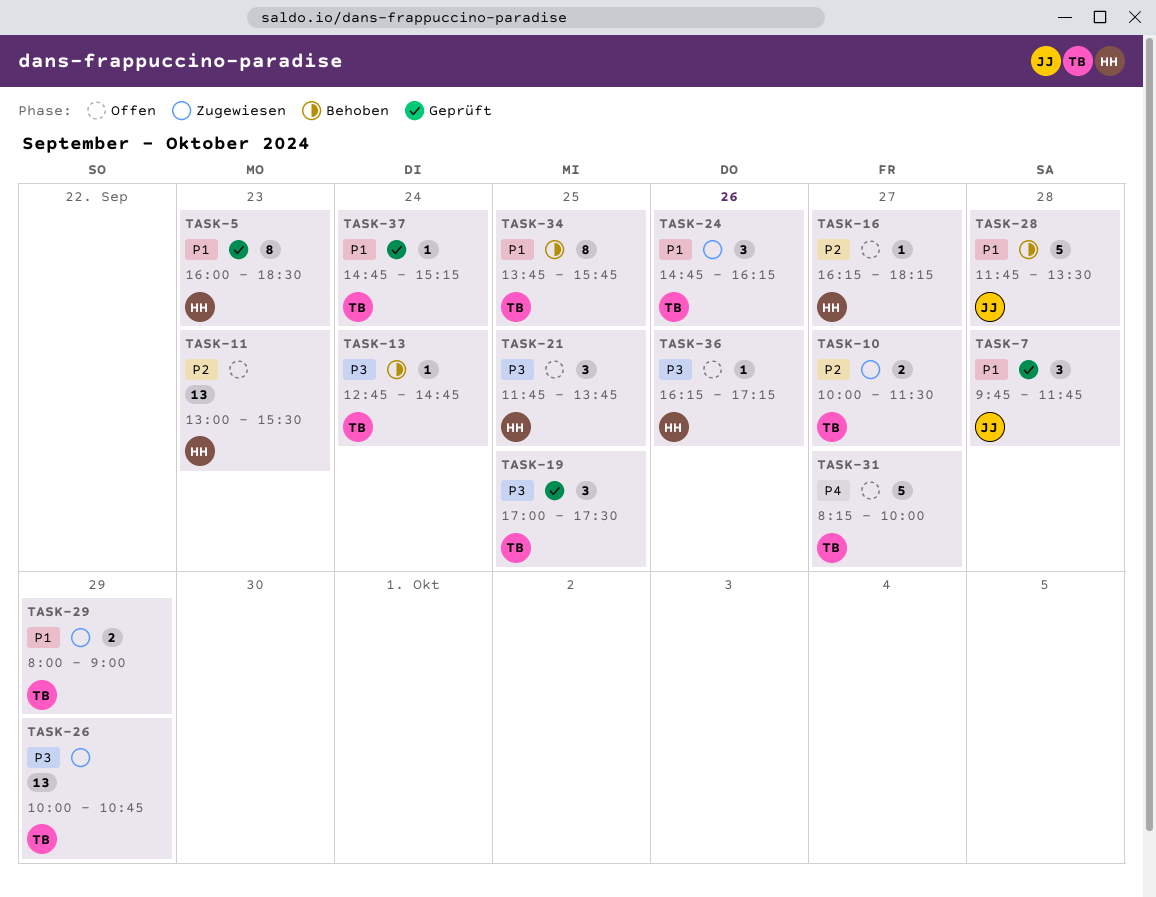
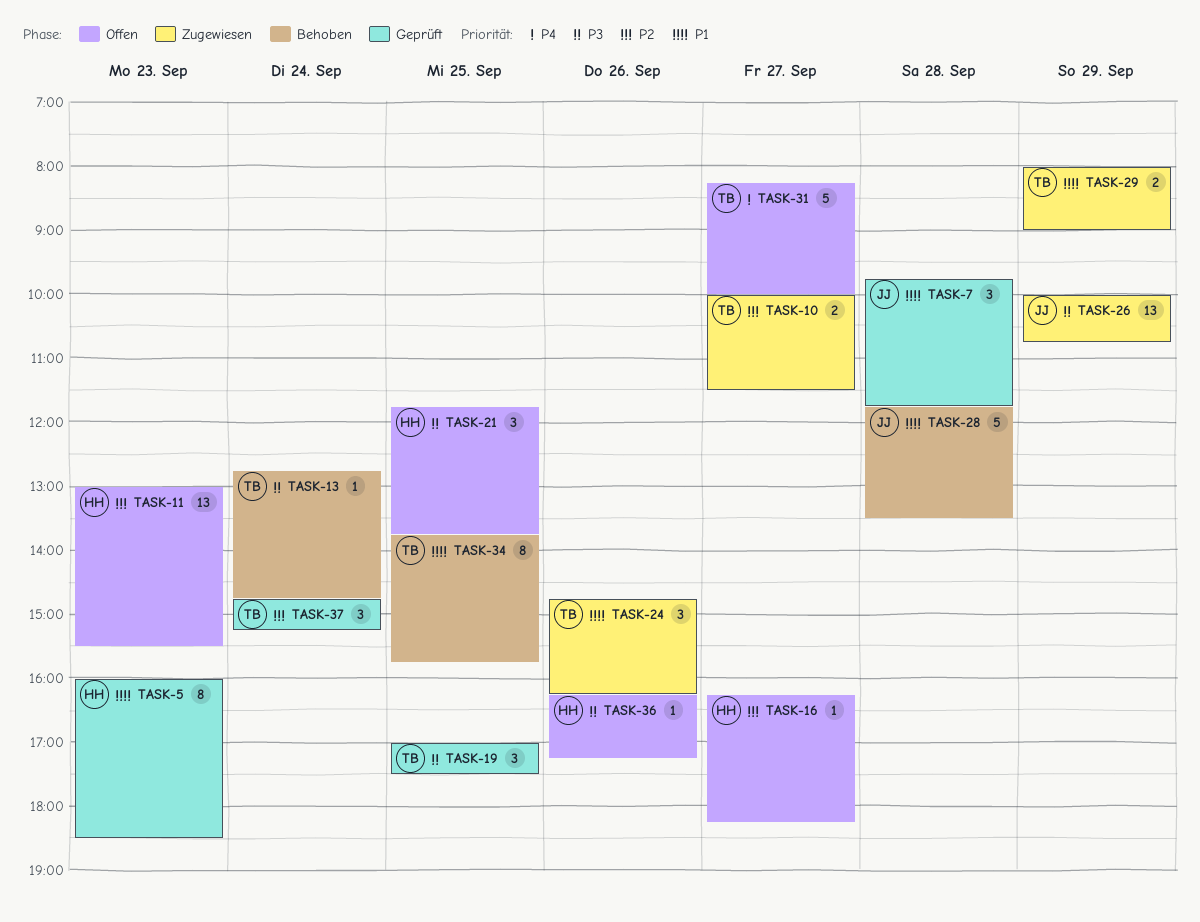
TASK-26, owner: TB -> JJ
TASK-37, priority: P1 -> P2
TASK-37, estimate: 1 -> 3

